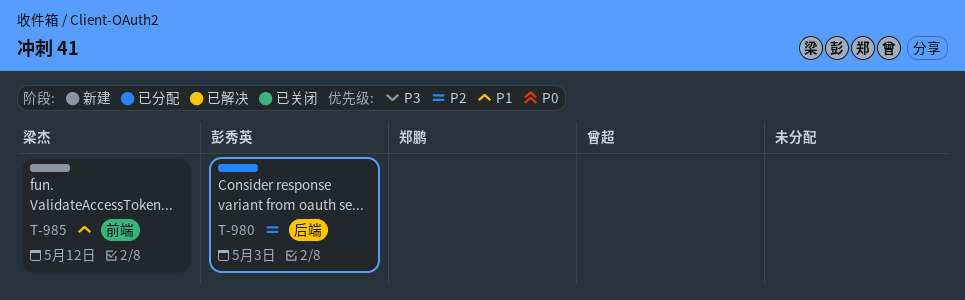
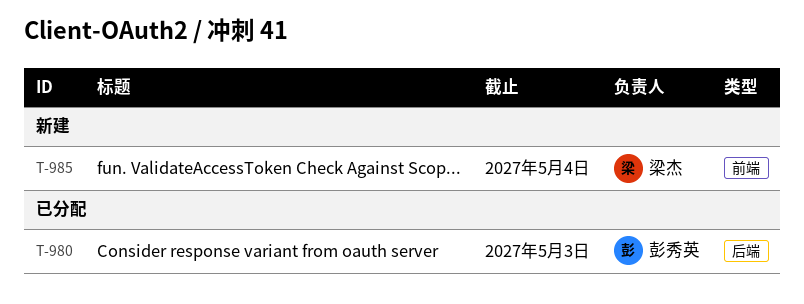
T-985, due: May 12 -> May 4

